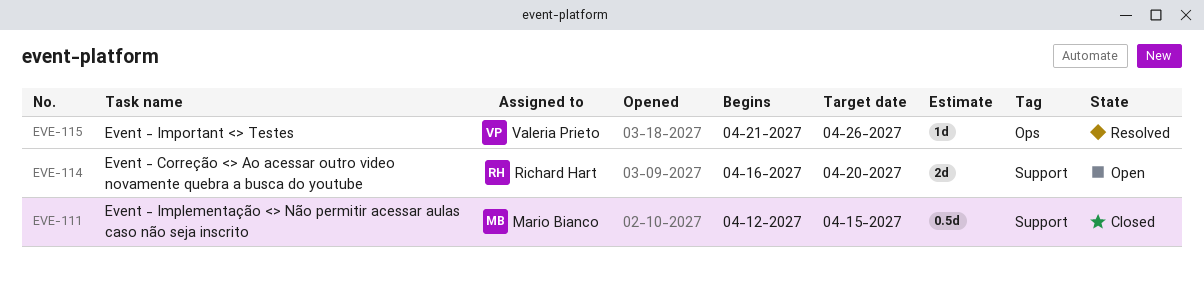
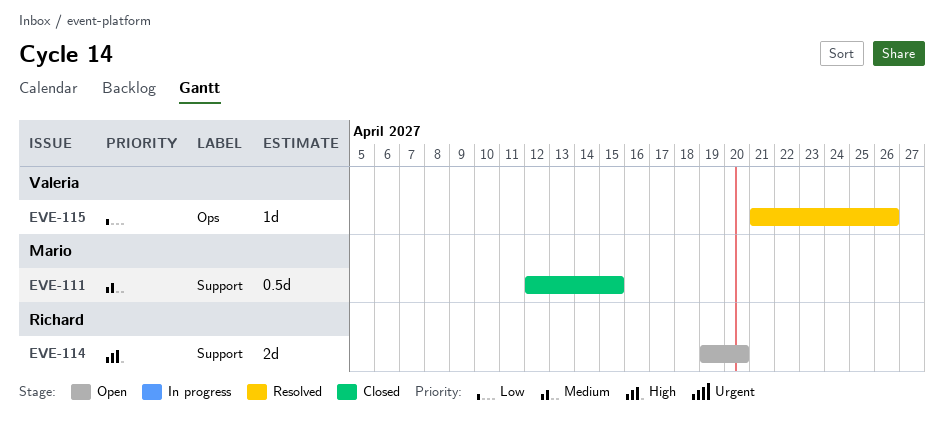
EVE-114, start: Apr 16 -> Apr 19

